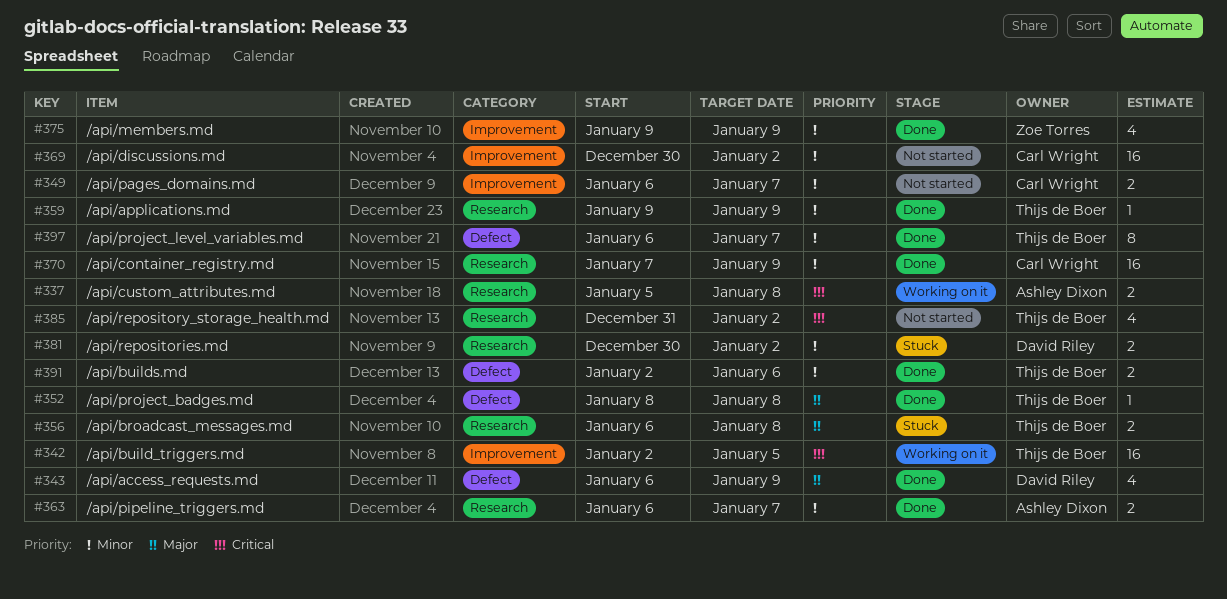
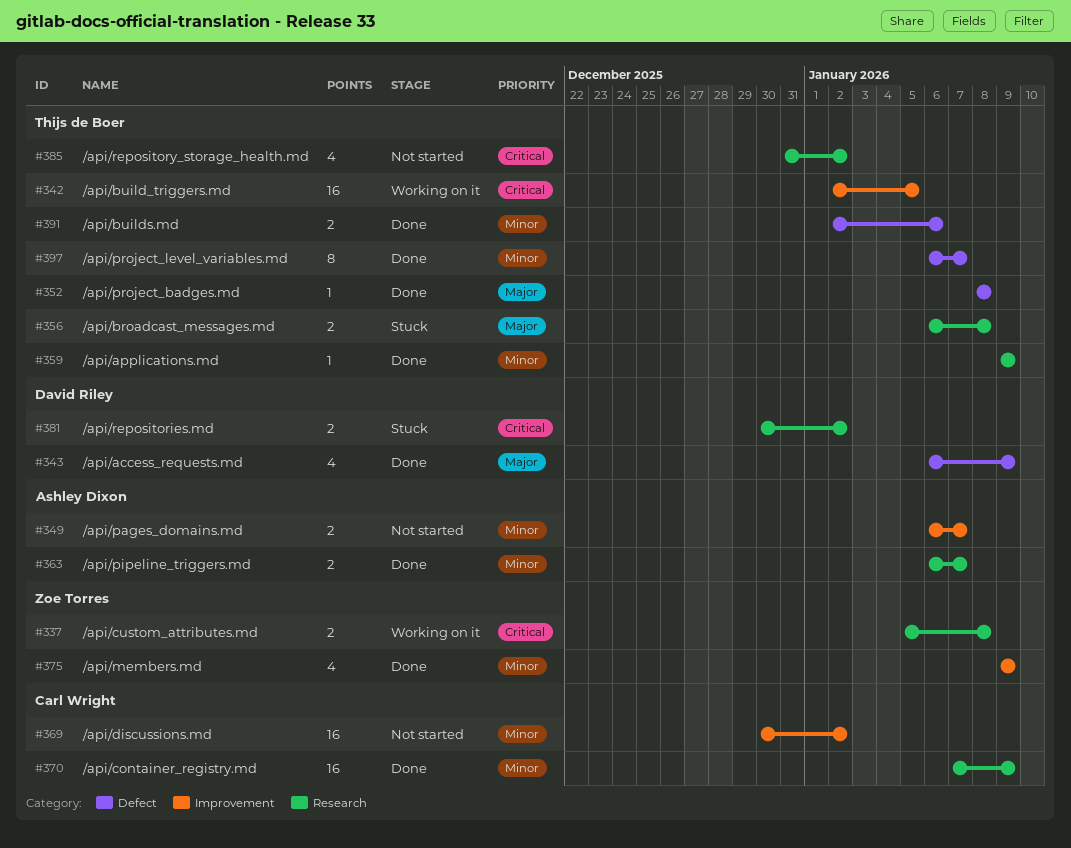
#337, owner: Ashley Dixon -> Zoe Torres
#349, owner: Carl Wright -> Ashley Dixon
#381, priority: Minor -> Critical

